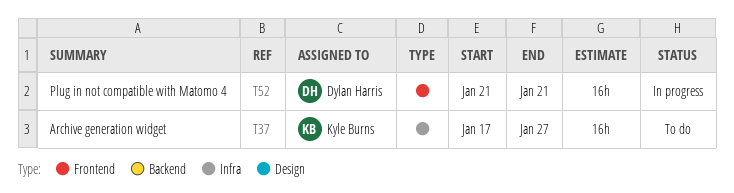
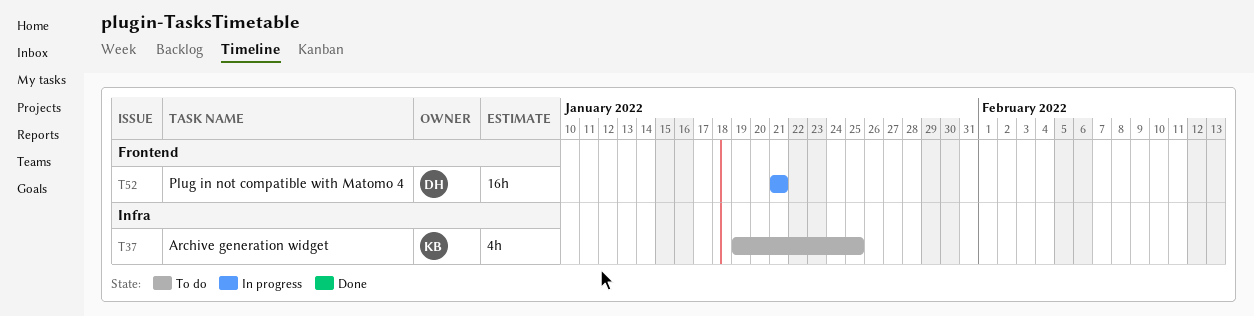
T37, estimate: 16h -> 4h
T37, start: Jan 17 -> Jan 19
T37, due: Jan 27 -> Jan 25

